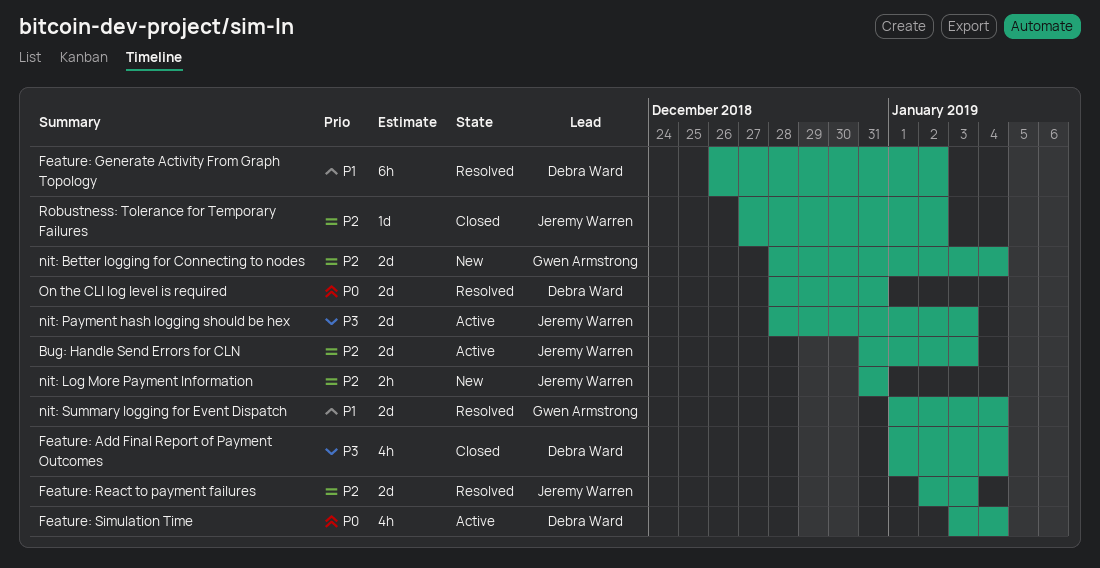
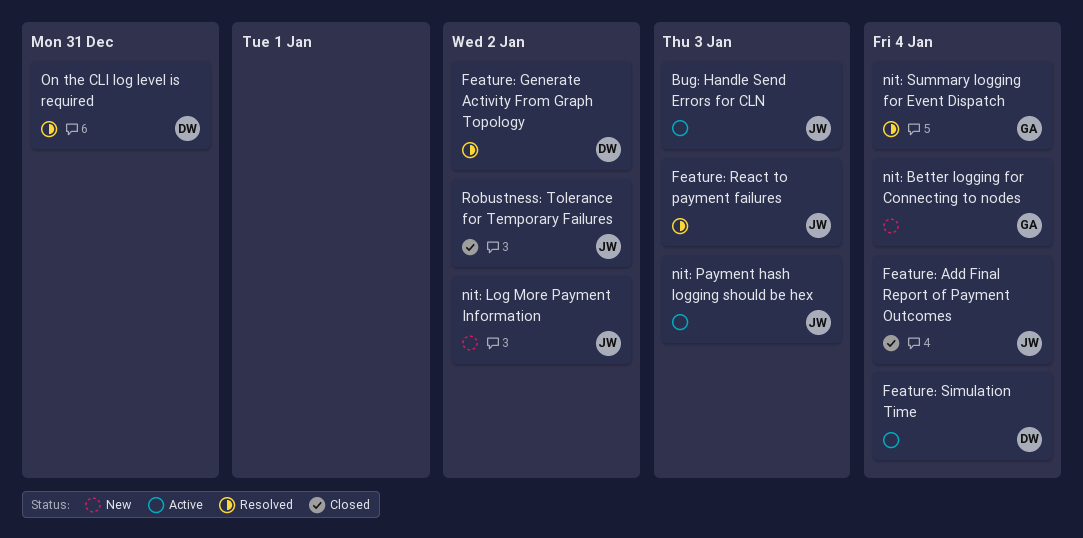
Feature: Add Final Report of Payment Outcomes, owner: Debra Ward -> Jeremy Warren
nit: Log More Payment Information, due: Dec 31 -> Jan 2

